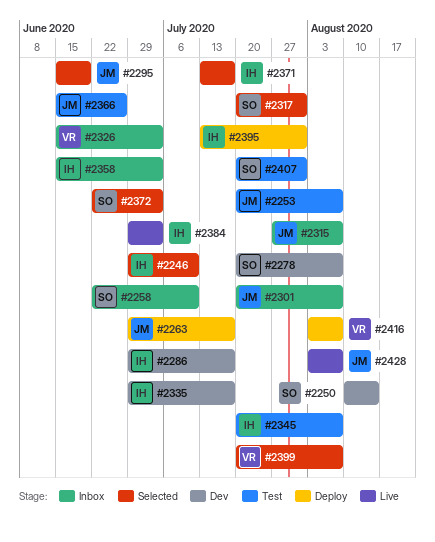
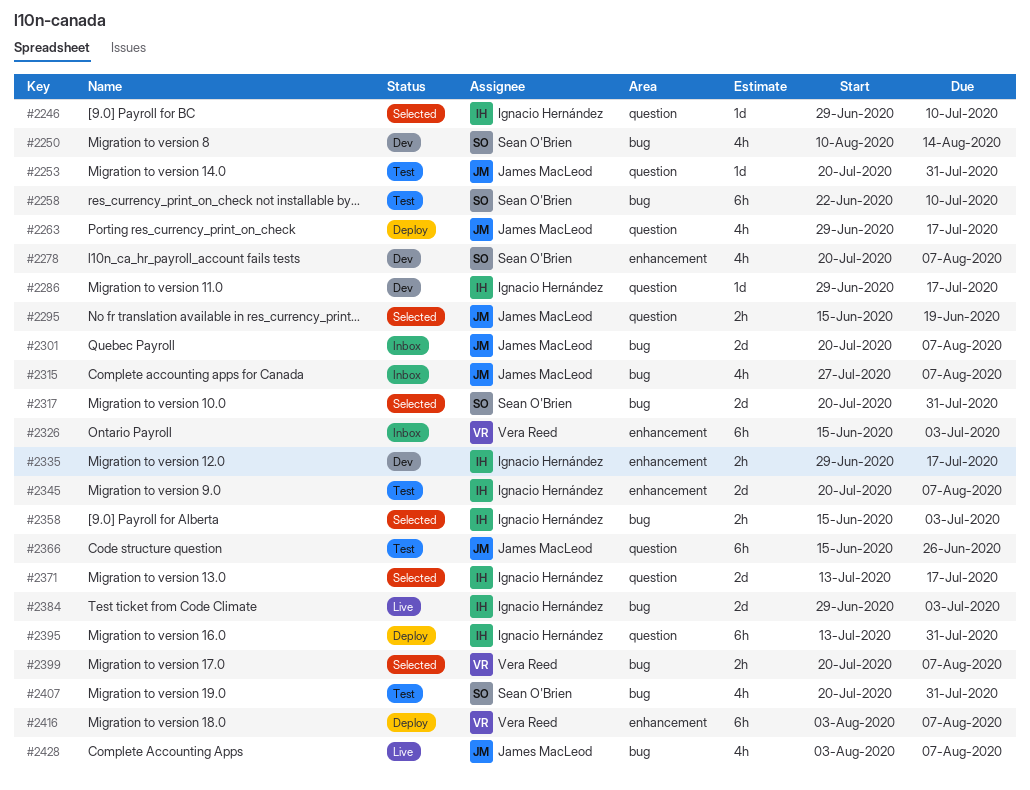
#2253, due: Aug 7 -> Jul 31
#2258, status: Inbox -> Test
#2358, status: Inbox -> Selected
#2372: present -> none

